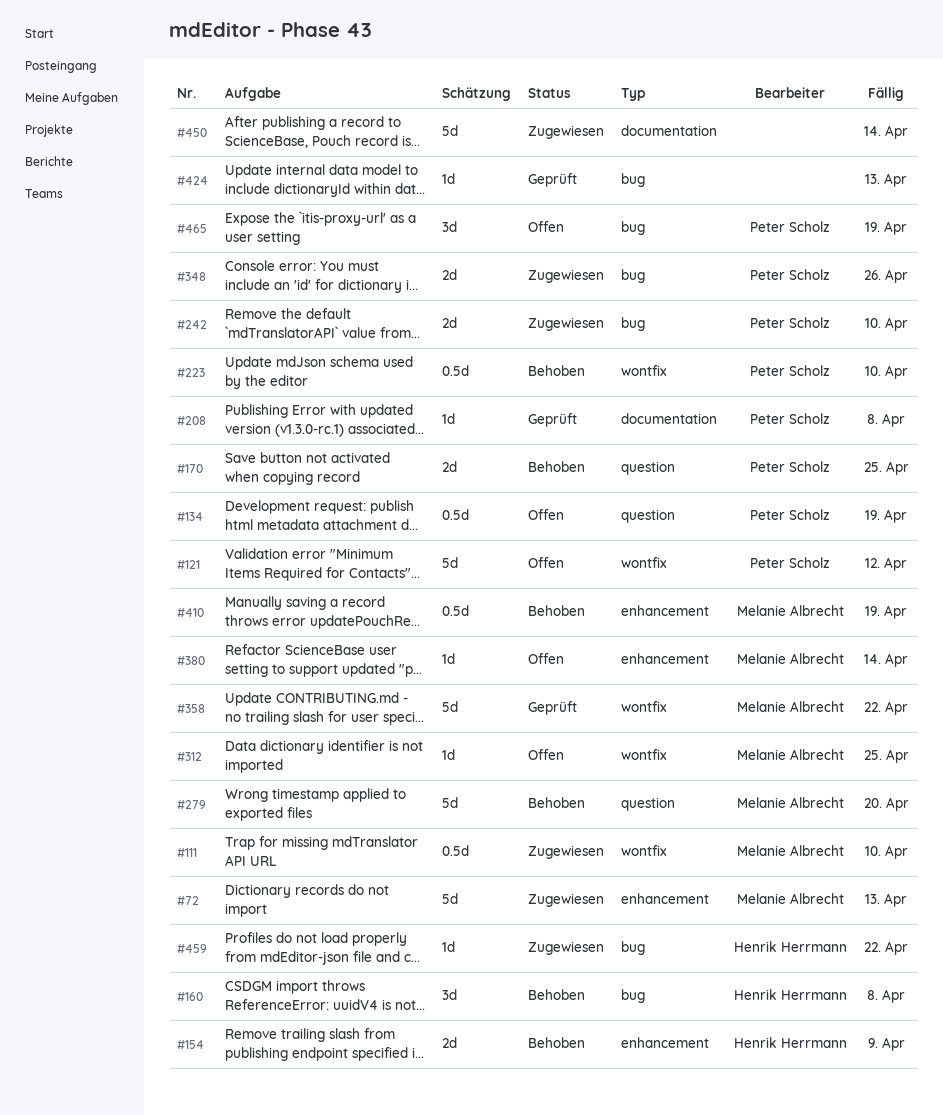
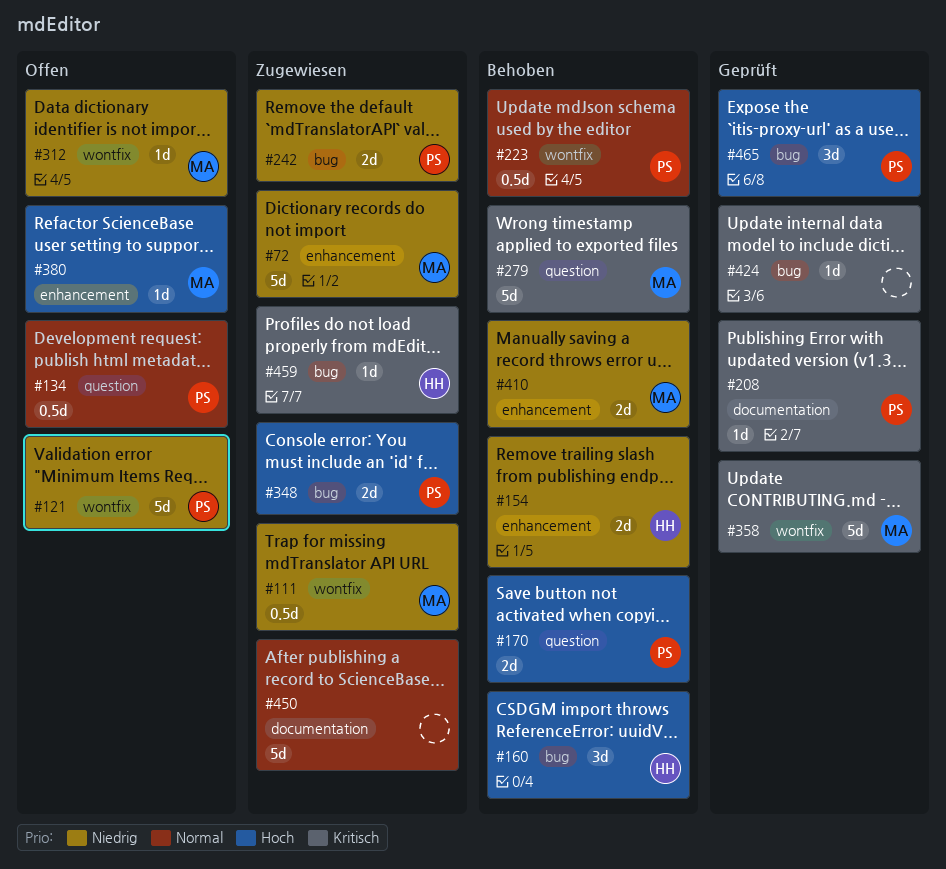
#410, estimate: 0.5d -> 2d
#465, status: Offen -> Geprüft

